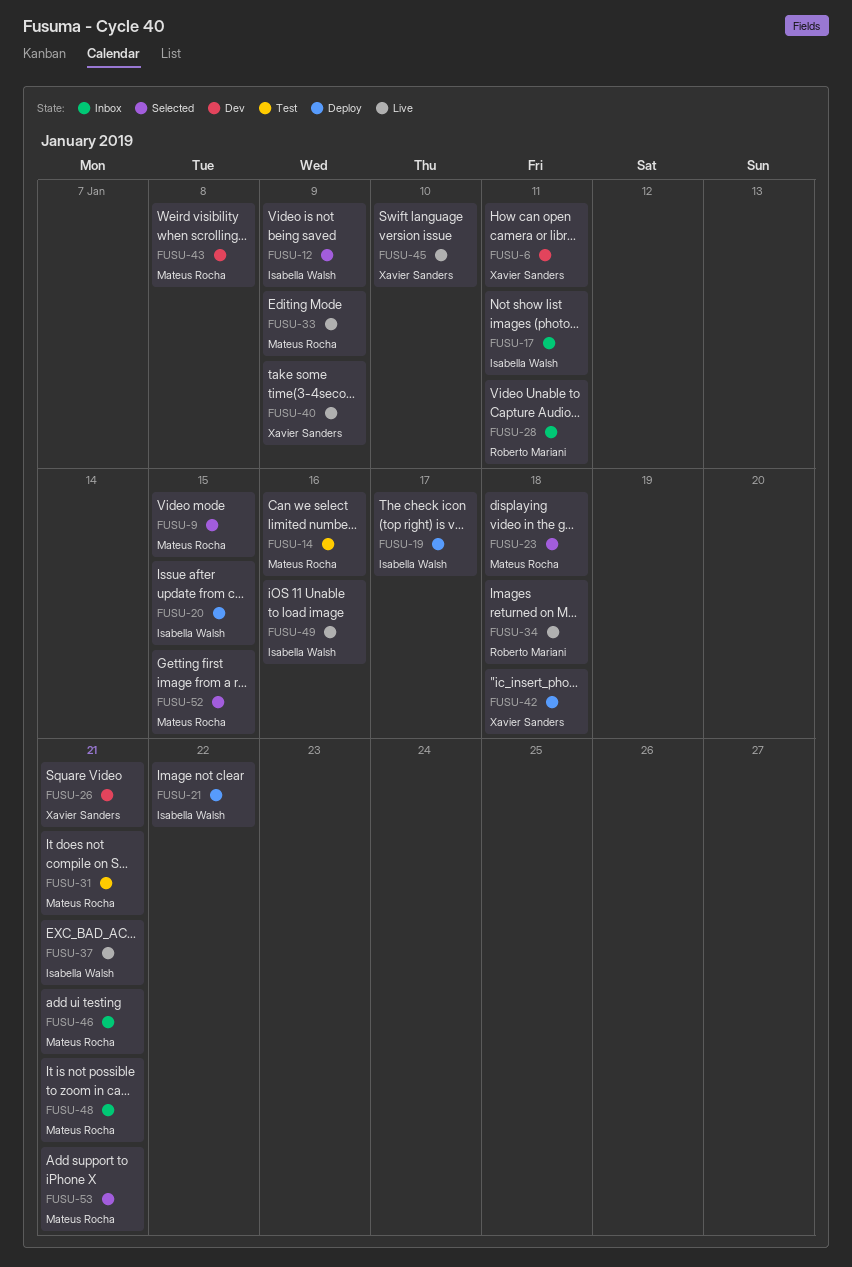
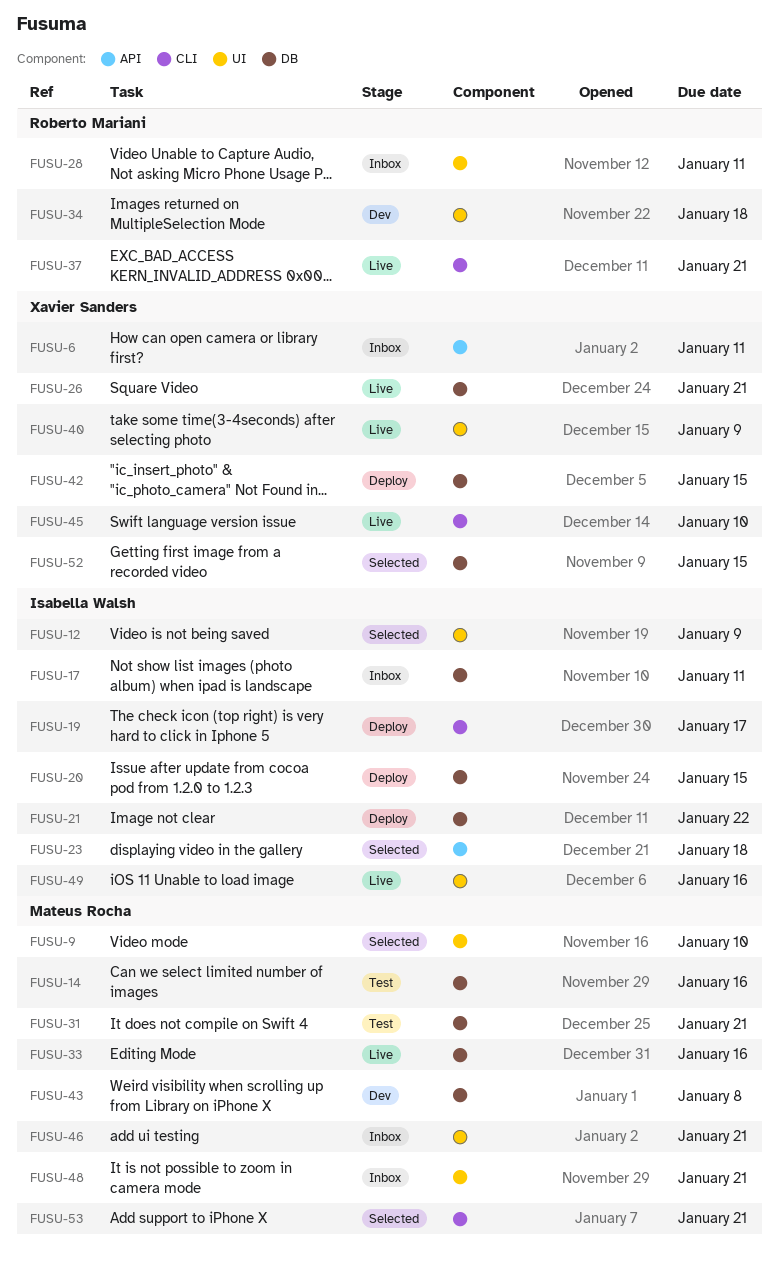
FUSU-6, status: Dev -> Inbox
FUSU-9, due: Jan 15 -> Jan 10
FUSU-23, owner: Mateus Rocha -> Isabella Walsh
FUSU-26, status: Dev -> Live
FUSU-33, due: Jan 9 -> Jan 16
FUSU-34, status: Live -> Dev
FUSU-37, owner: Isabella Walsh -> Roberto Mariani
FUSU-42, due: Jan 18 -> Jan 15
FUSU-52, owner: Mateus Rocha -> Xavier Sanders

